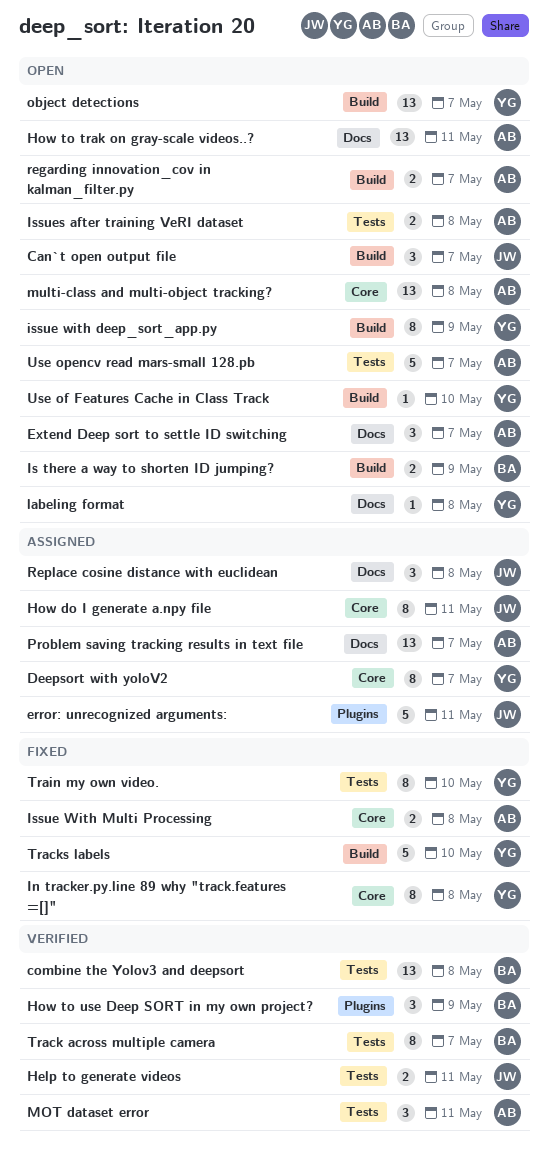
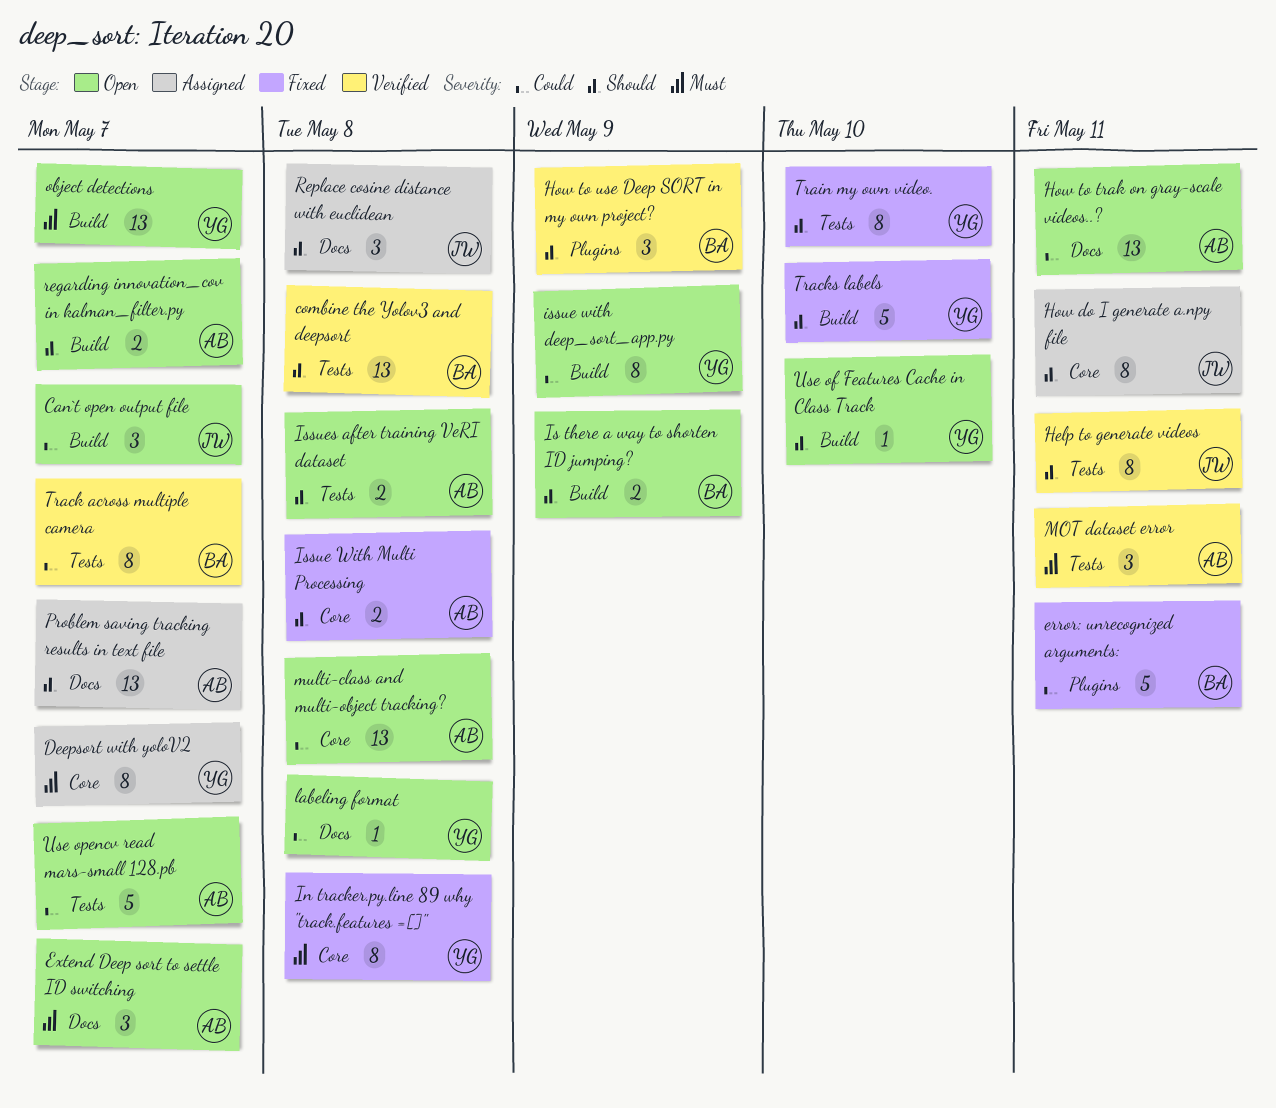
error: unrecognized arguments:, status: Assigned -> Fixed
error: unrecognized arguments:, owner: JW -> BA
Help to generate videos, estimate: 2 -> 8

